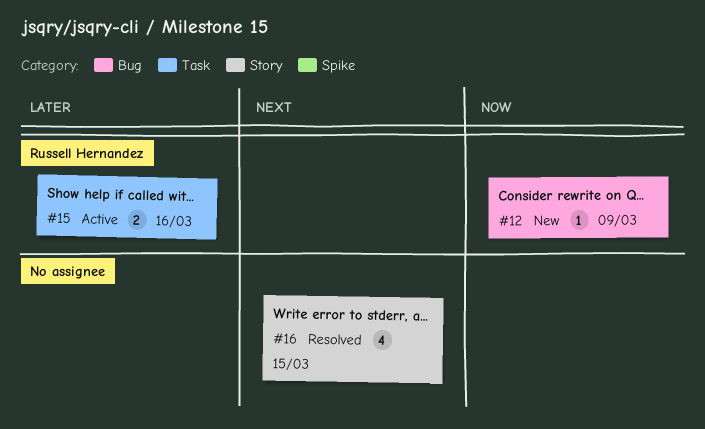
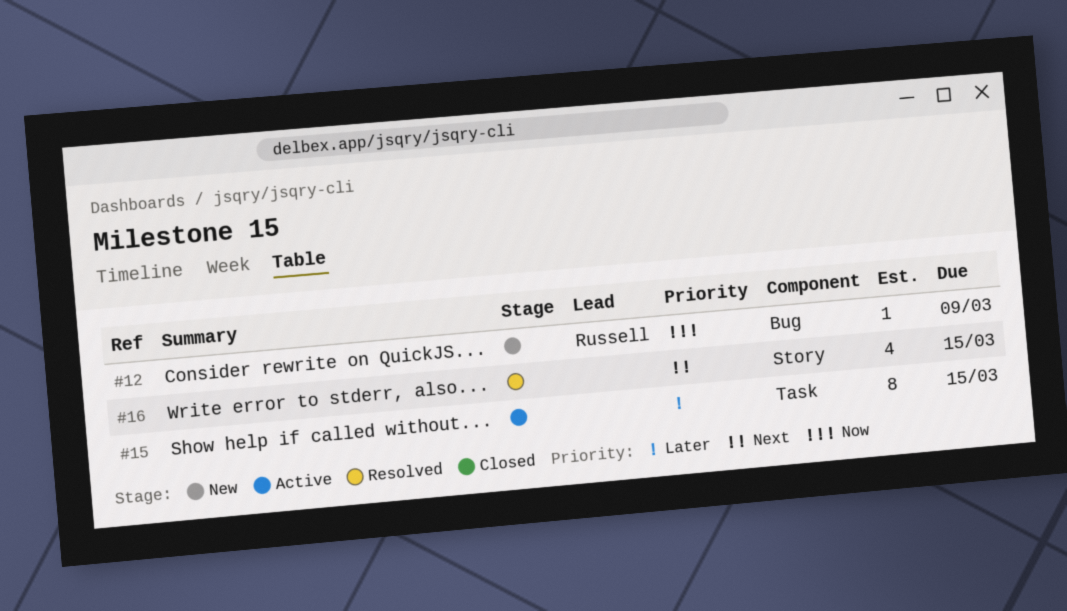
#15, owner: Russell Hernandez -> none
#15, estimate: 2 -> 8
#15, due: Mar 16 -> Mar 15

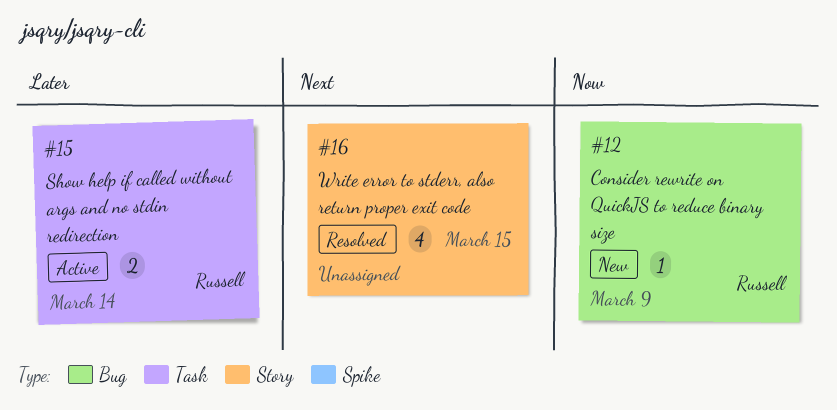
#15, owner: none -> Russell
#15, estimate: 8 -> 2
#15, due: Mar 15 -> Mar 14

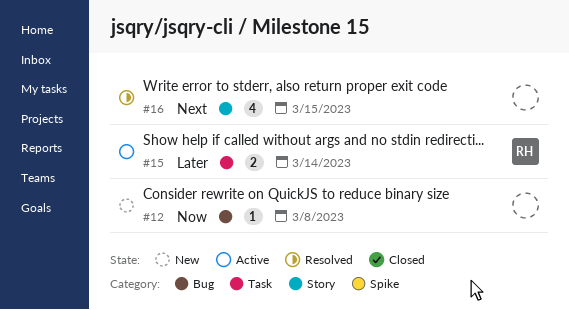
#12, owner: Russell -> none
#12, due: Mar 9 -> Mar 8

